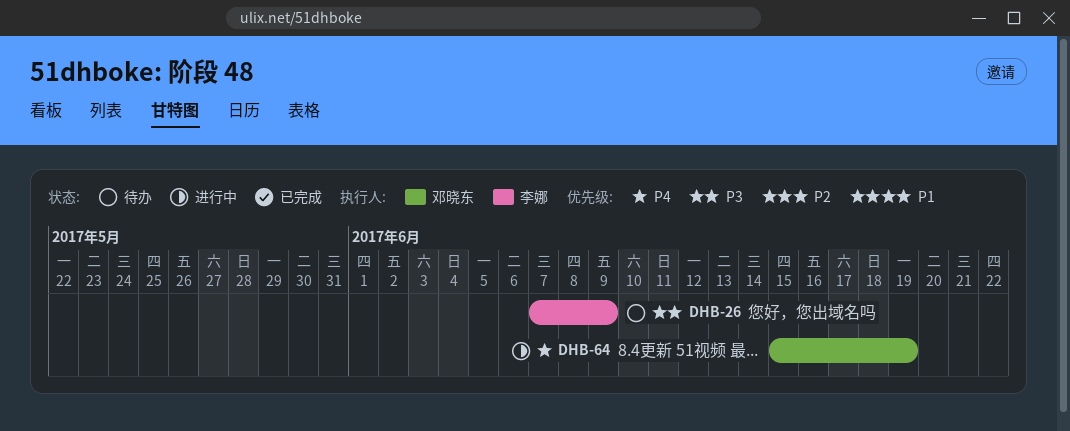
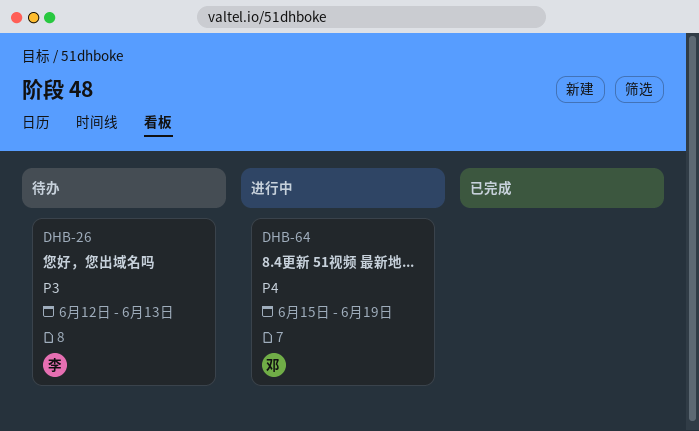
DHB-26, start: Jun 7 -> Jun 12
DHB-26, due: Jun 9 -> Jun 13

